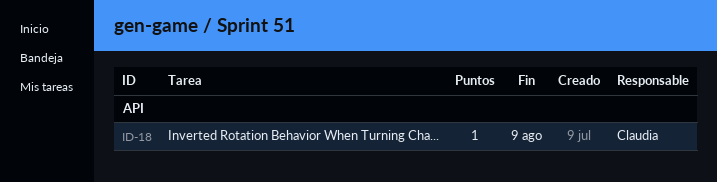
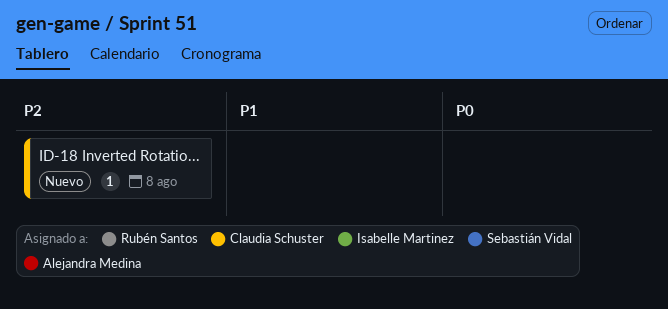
ID-18, due: Aug 9 -> Aug 8

